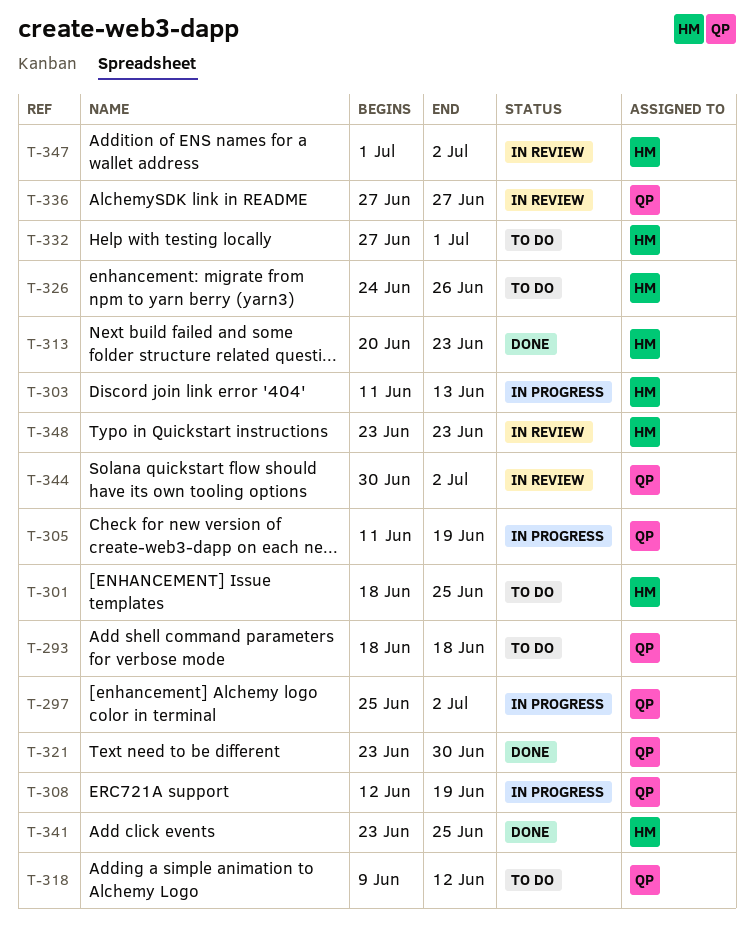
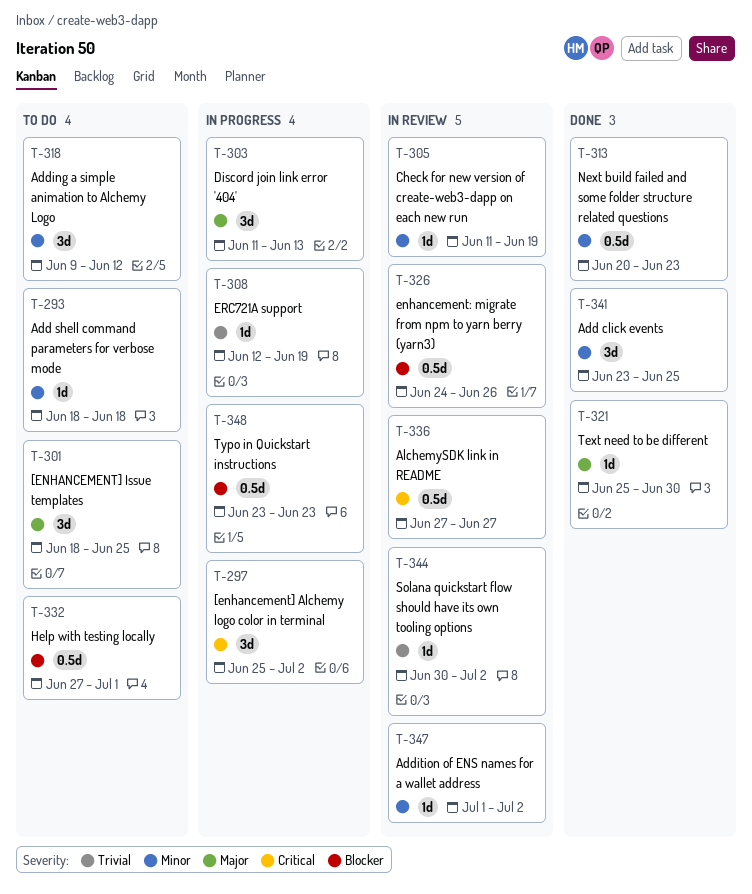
T-305, status: In progress -> In review
T-321, start: Jun 23 -> Jun 25
T-326, status: To do -> In review
T-348, status: In review -> In progress

